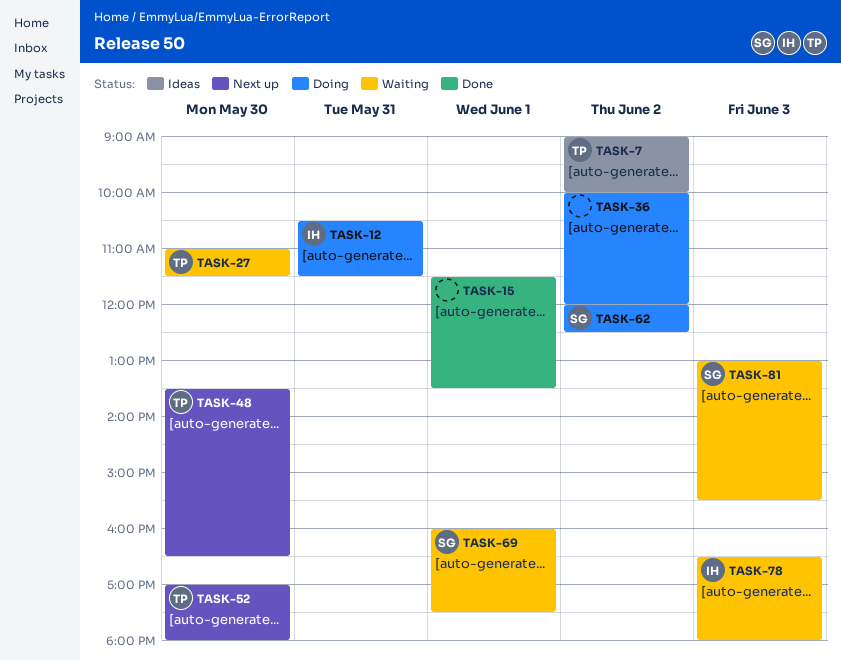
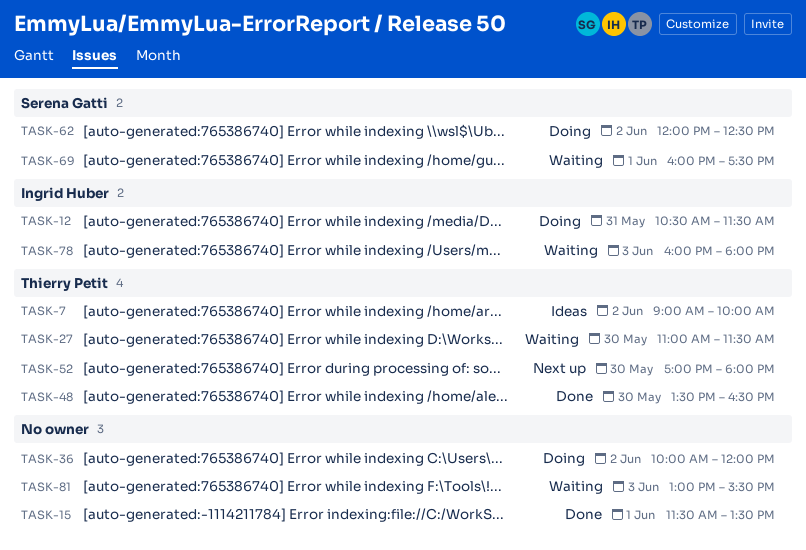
TASK-48, status: Next up -> Done
TASK-78, begins: 16:30 -> 16:00
TASK-81, owner: Serena Gatti -> none

